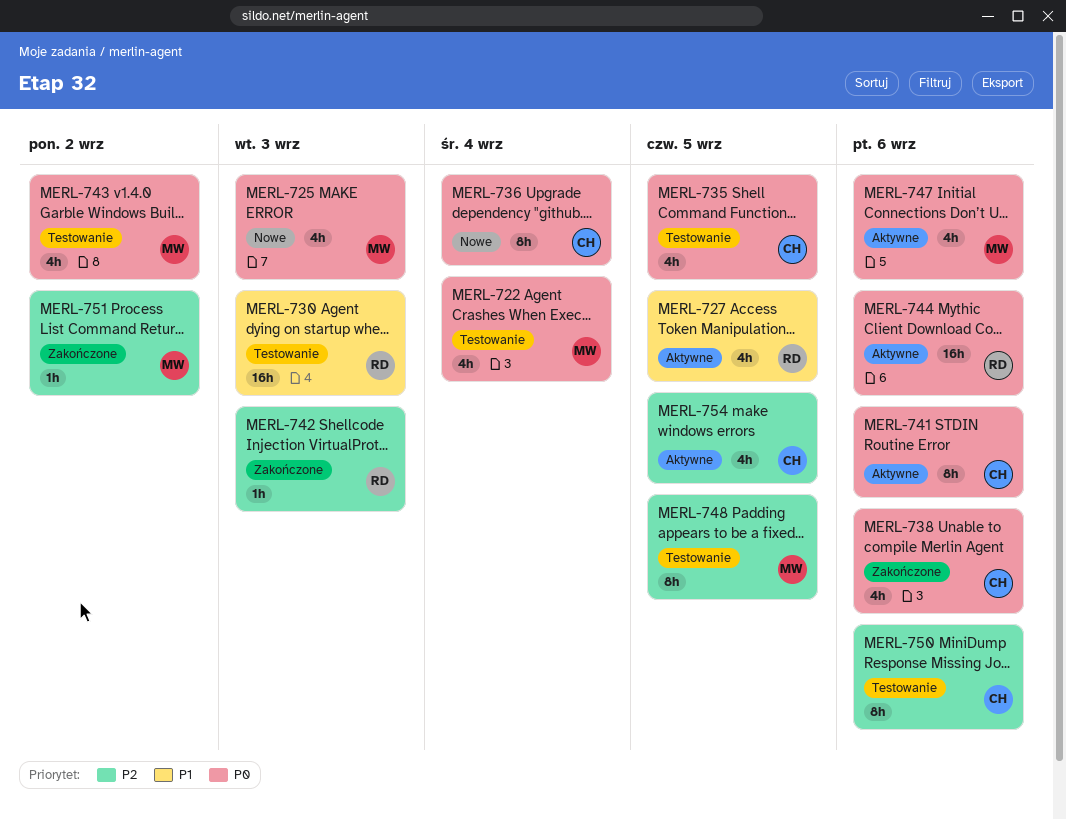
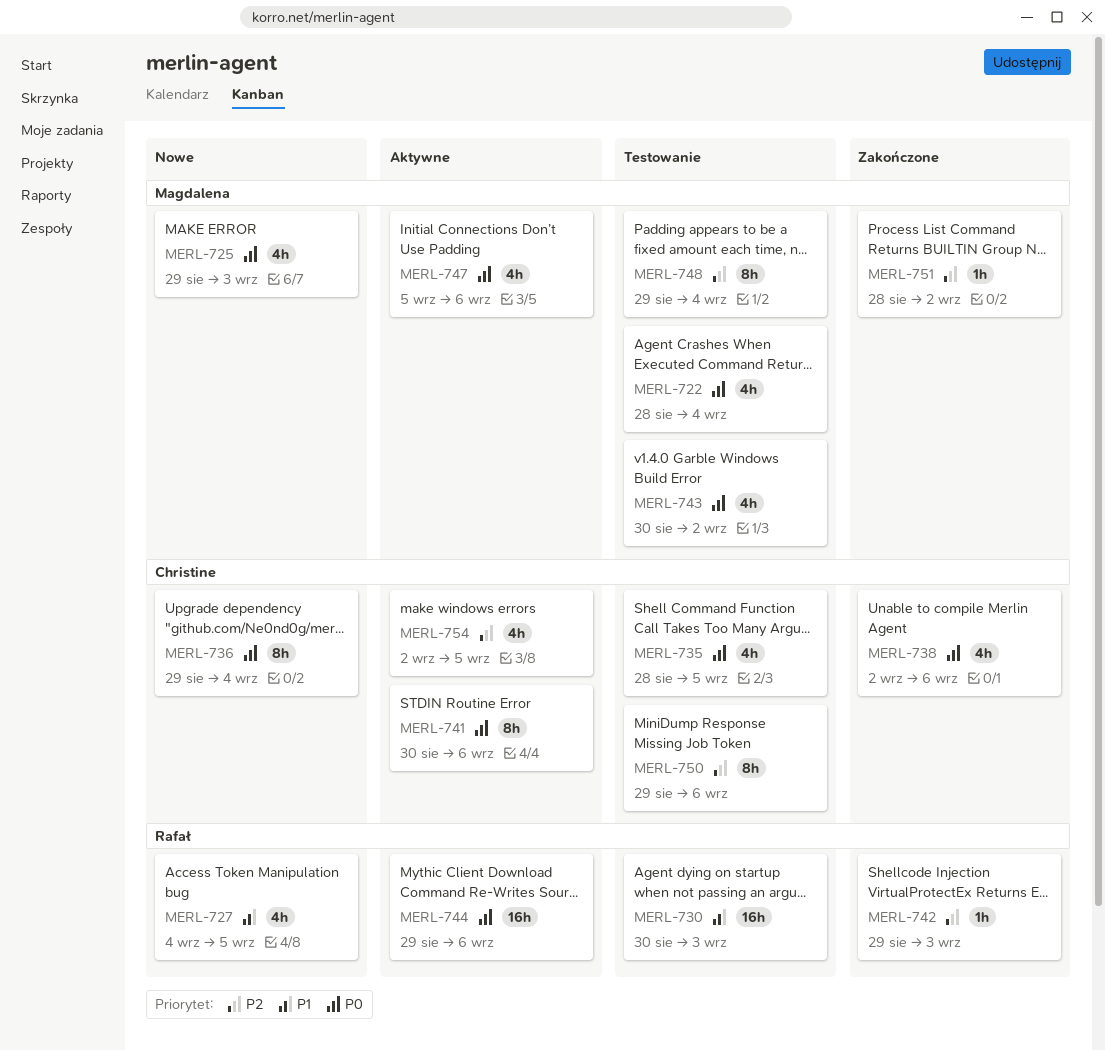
MERL-727, status: Aktywne -> Nowe
MERL-748, due: Sep 5 -> Sep 4

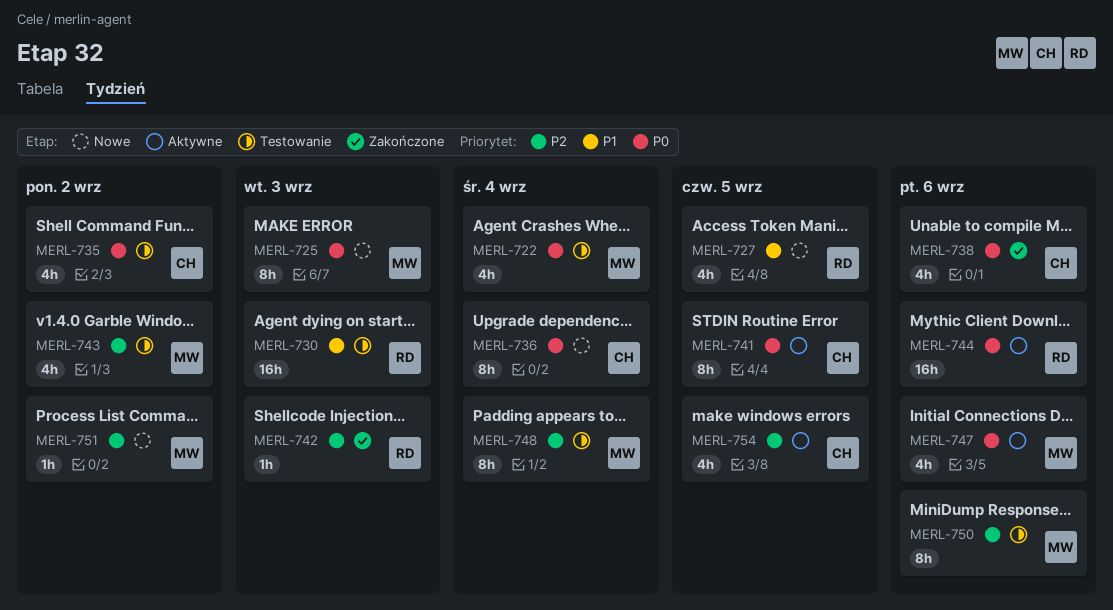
MERL-725, estimate: 4h -> 8h
MERL-735, due: Sep 5 -> Sep 2
MERL-741, due: Sep 6 -> Sep 5
MERL-743, priority: P0 -> P2
MERL-750, owner: Christine -> Magdalena
MERL-751, status: Zakończone -> Nowe

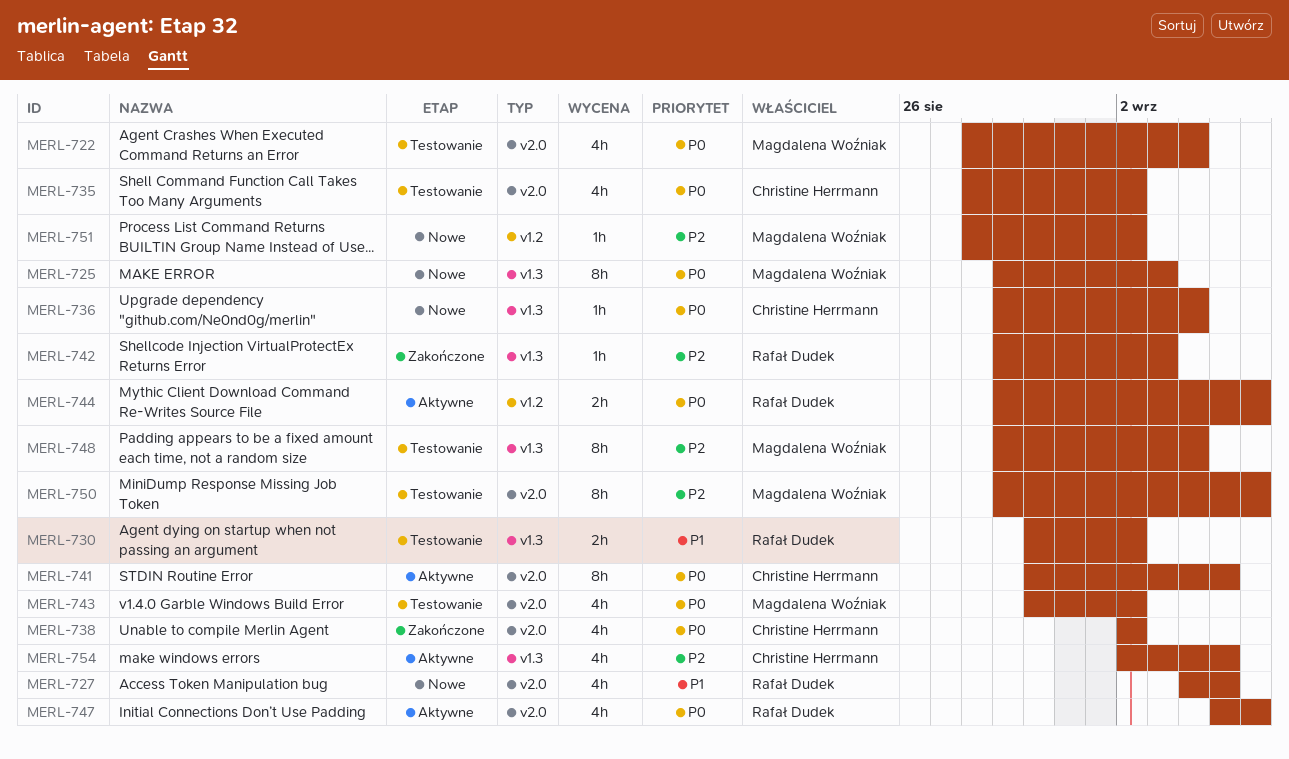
MERL-730, estimate: 16h -> 2h
MERL-730, due: Sep 3 -> Sep 2
MERL-736, estimate: 8h -> 1h
MERL-738, due: Sep 6 -> Sep 2
MERL-743, priority: P2 -> P0
MERL-744, estimate: 16h -> 2h
MERL-747, owner: Magdalena Woźniak -> Rafał Dudek

